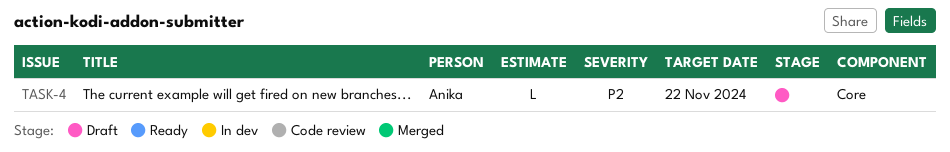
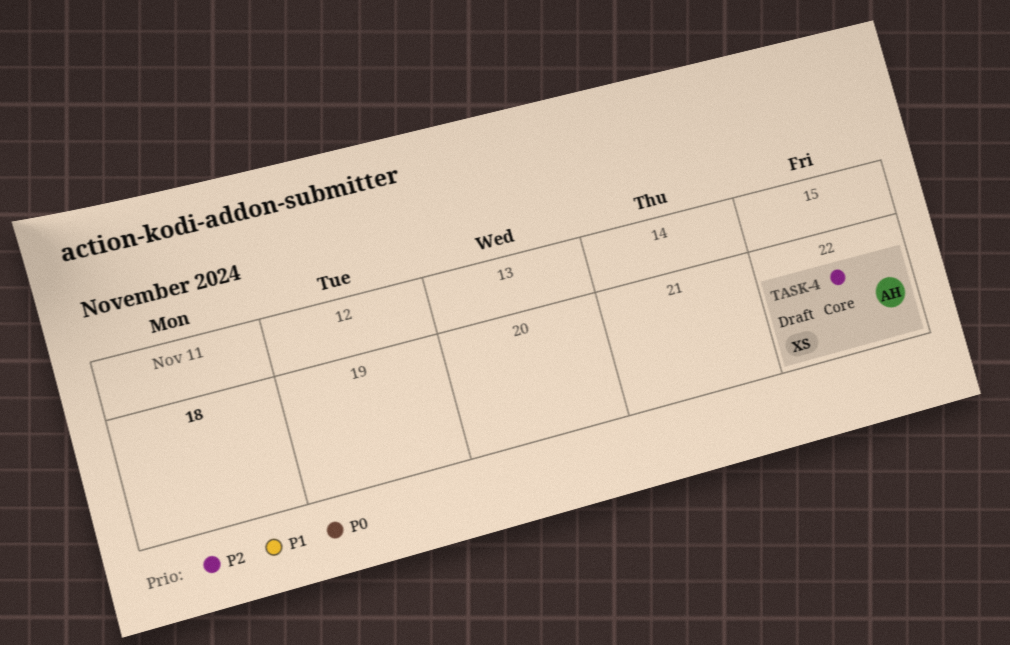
TASK-4, estimate: L -> XS

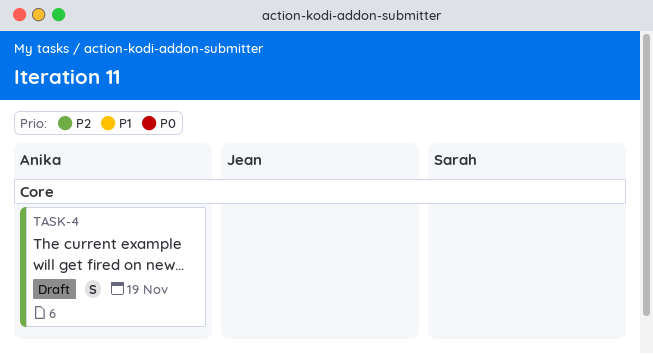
TASK-4, estimate: XS -> S
TASK-4, due: Nov 22 -> Nov 19

